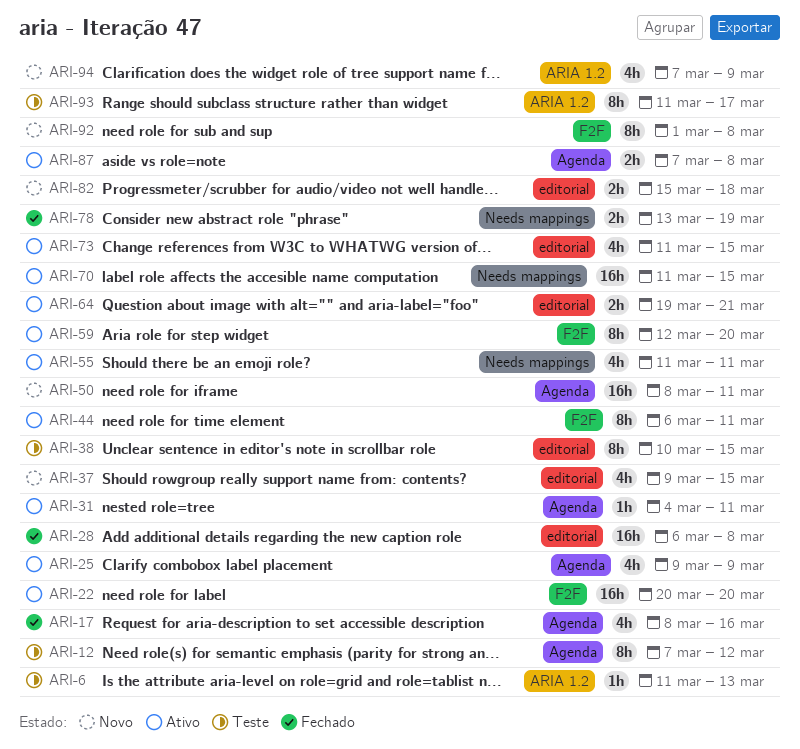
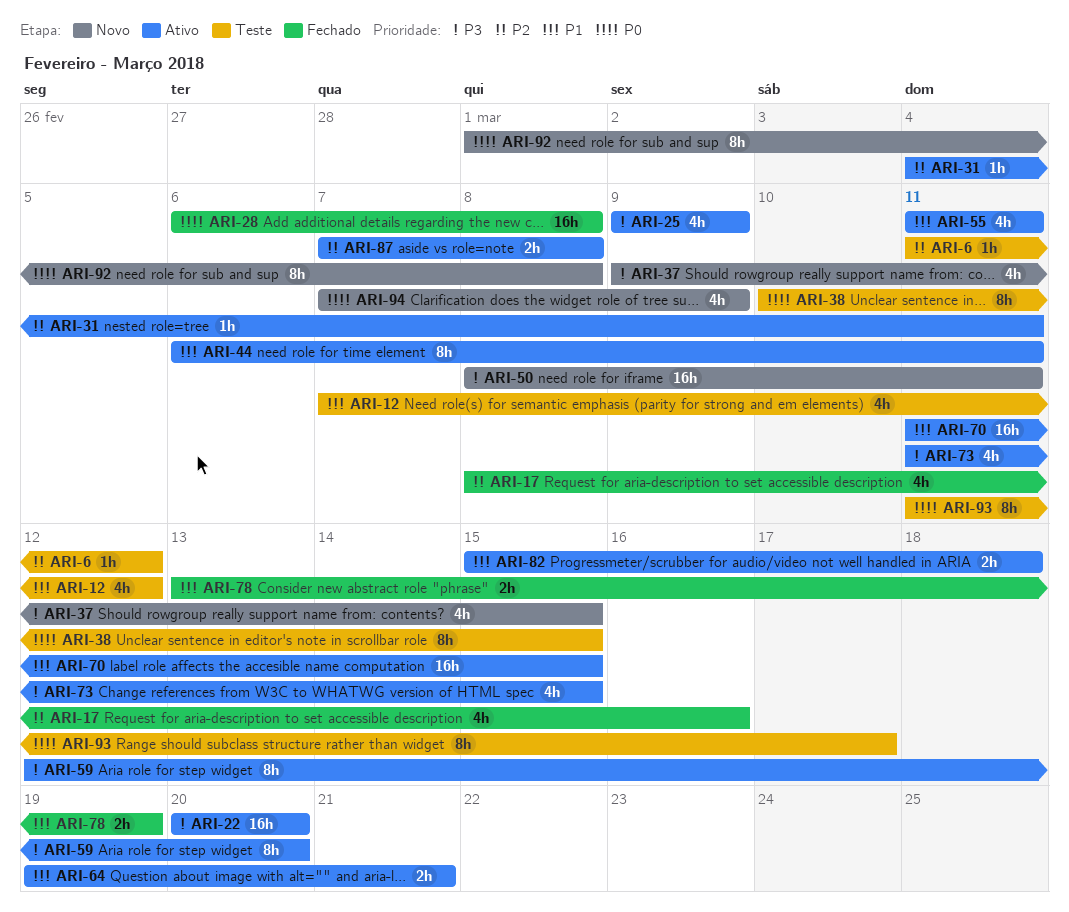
ARI-6, due: Mar 13 -> Mar 12
ARI-12, estimate: 8h -> 4h
ARI-82, status: Novo -> Ativo

